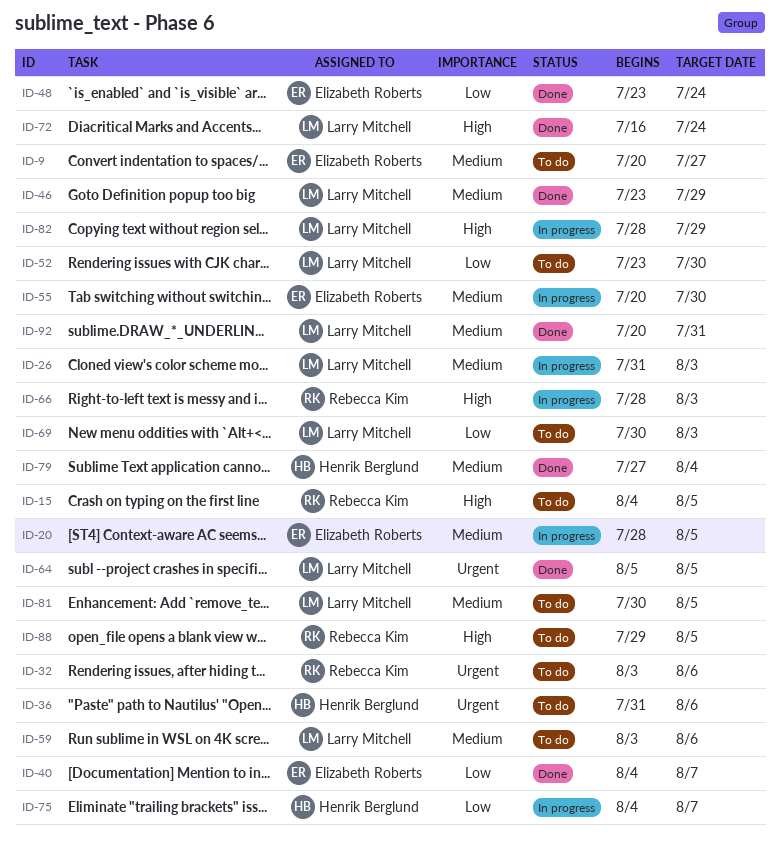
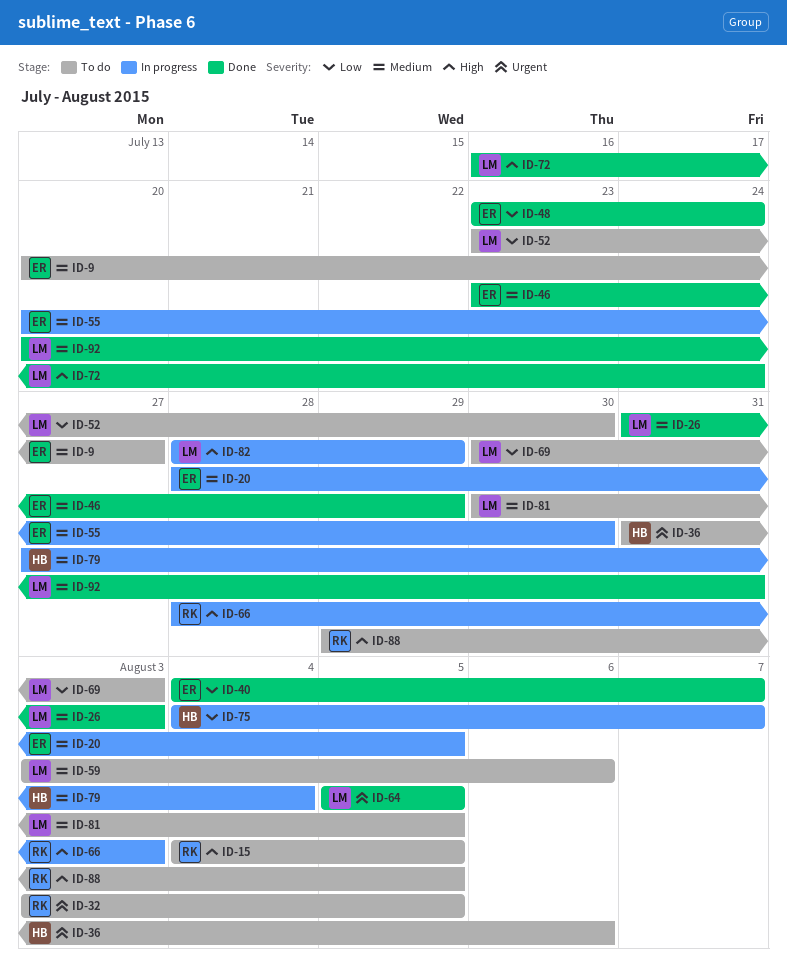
ID-26, status: In progress -> Done
ID-32, due: Aug 6 -> Aug 5
ID-46, owner: Larry Mitchell -> Elizabeth Roberts
ID-79, status: Done -> In progress

